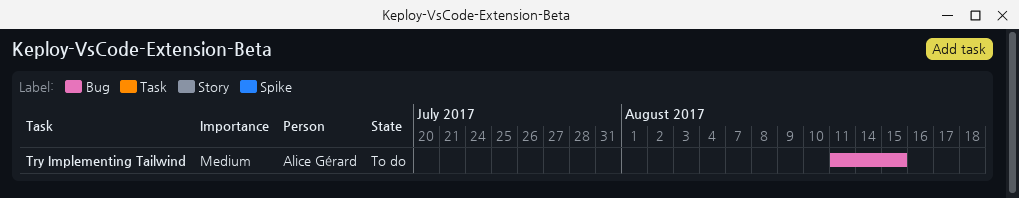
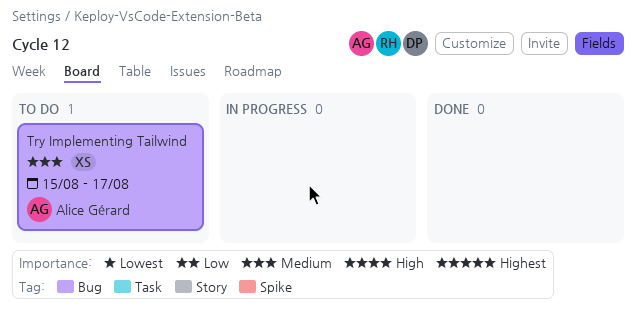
Try Implementing Tailwind, start: Aug 11 -> Aug 15
Try Implementing Tailwind, due: Aug 15 -> Aug 17

